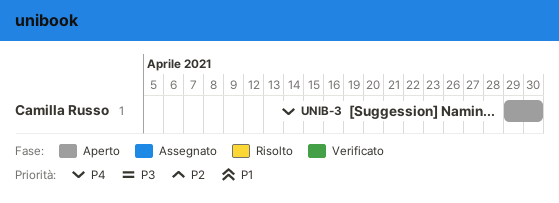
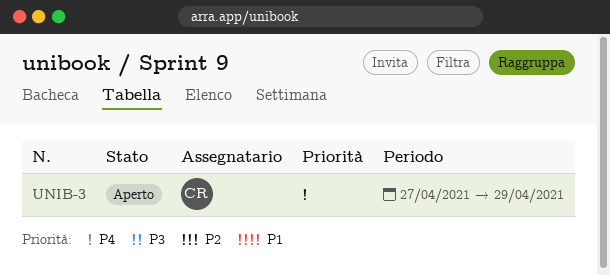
UNIB-3, start: Apr 29 -> Apr 27
UNIB-3, due: Apr 30 -> Apr 29

